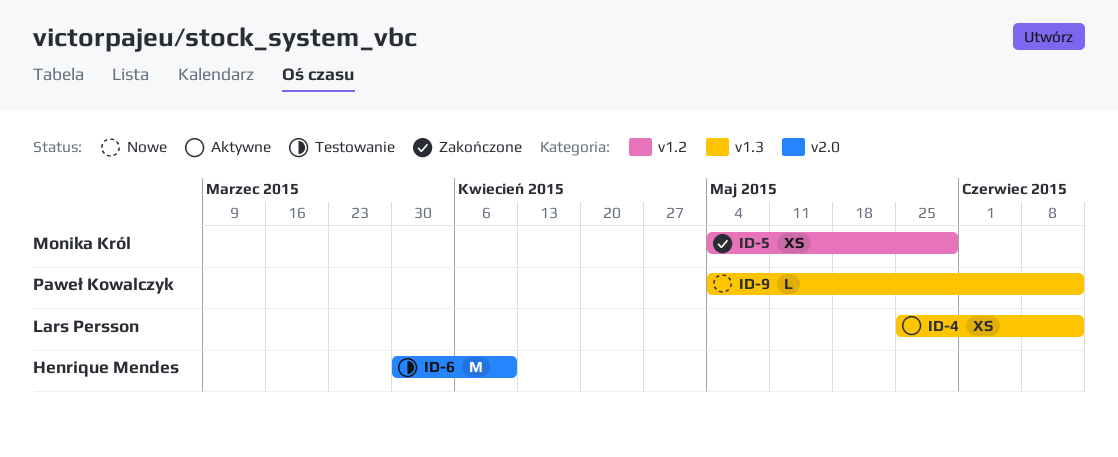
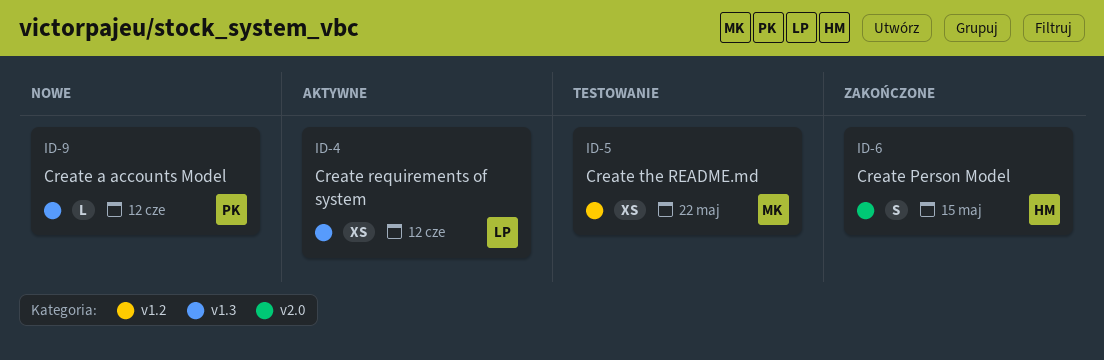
ID-5, status: Zakończone -> Testowanie
ID-5, due: May 29 -> May 22
ID-6, status: Testowanie -> Zakończone
ID-6, estimate: M -> S
ID-6, due: Apr 10 -> May 15

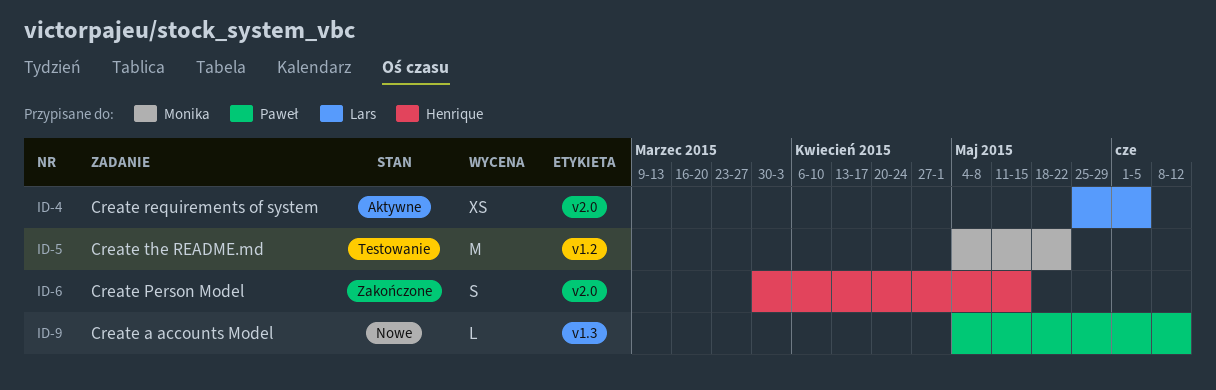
ID-4, label: v1.3 -> v2.0
ID-4, due: Jun 12 -> Jun 5
ID-5, estimate: XS -> M

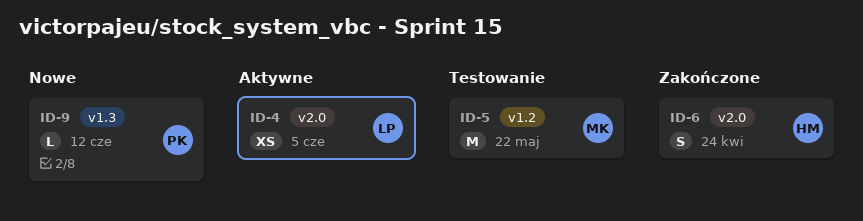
ID-6, due: May 15 -> Apr 24

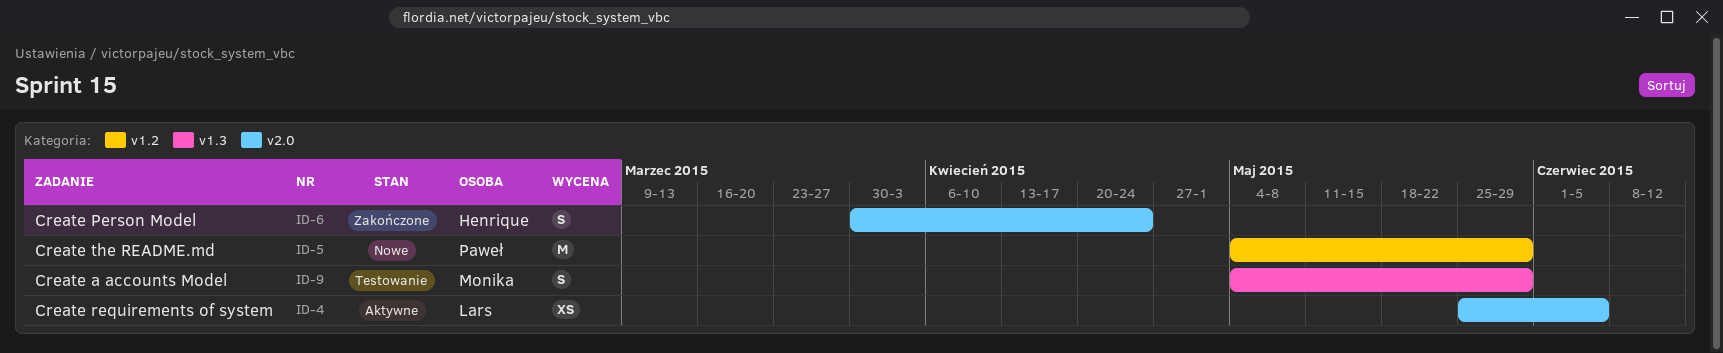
ID-5, status: Testowanie -> Nowe
ID-5, owner: Monika -> Paweł
ID-5, due: May 22 -> May 29
ID-9, status: Nowe -> Testowanie
ID-9, owner: Paweł -> Monika
ID-9, estimate: L -> S
ID-9, due: Jun 12 -> May 29

